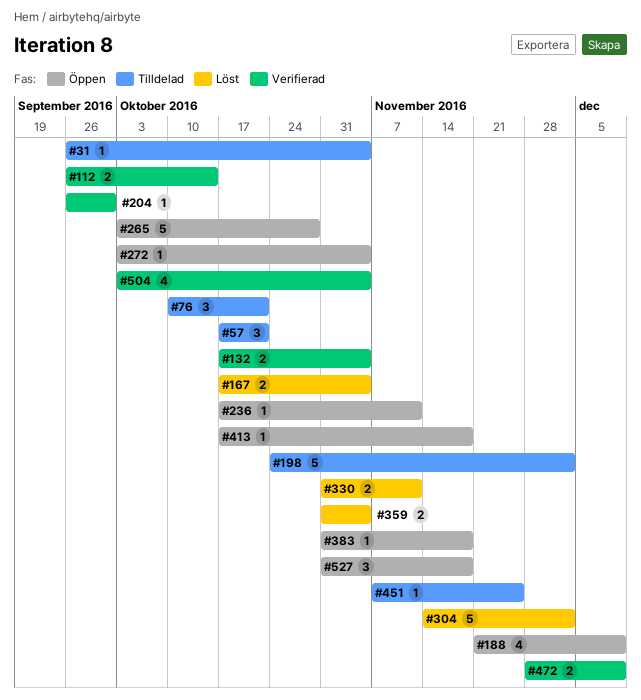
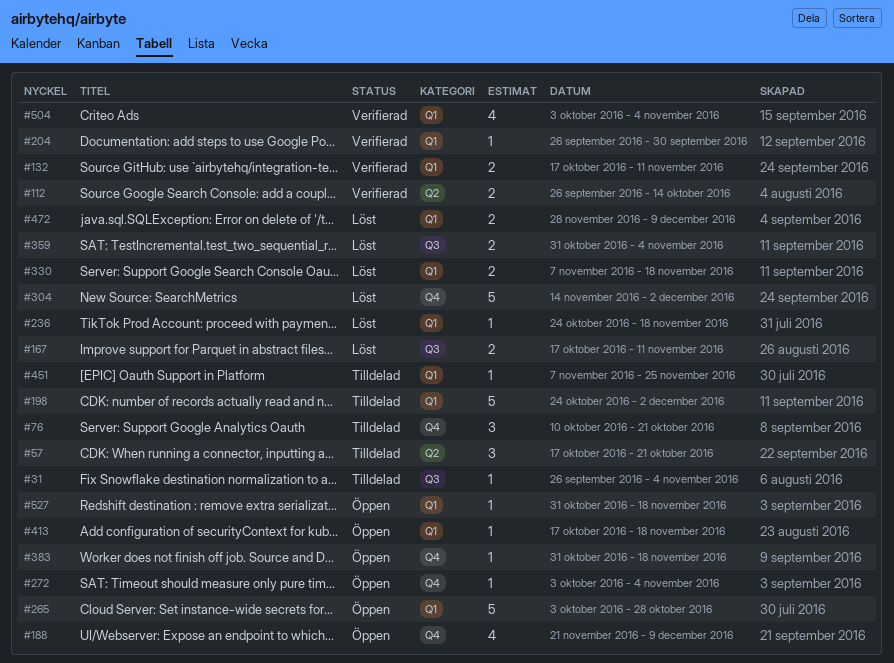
#132, due: Nov 4 -> Nov 11
#167, due: Nov 4 -> Nov 11
#236, status: Öppen -> Löst
#236, start: Oct 17 -> Oct 24
#236, due: Nov 11 -> Nov 18
#330, start: Oct 31 -> Nov 7
#330, due: Nov 11 -> Nov 18
#472, status: Verifierad -> Löst
#527, estimate: 3 -> 1

